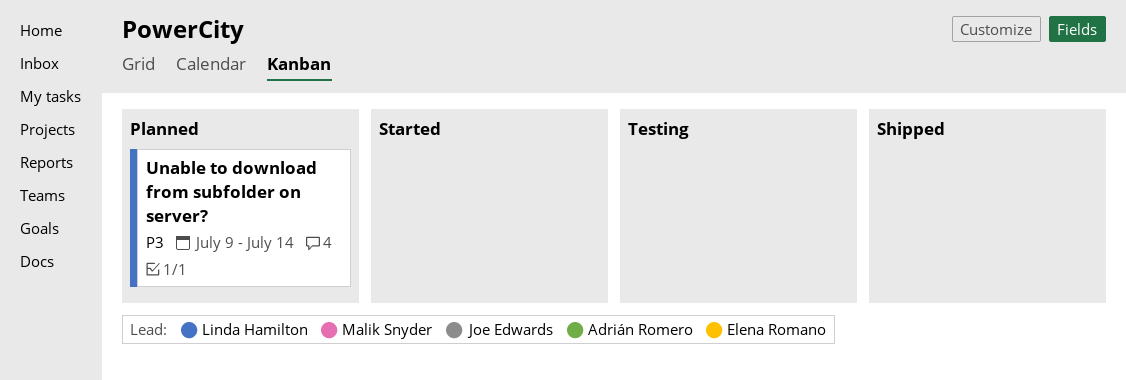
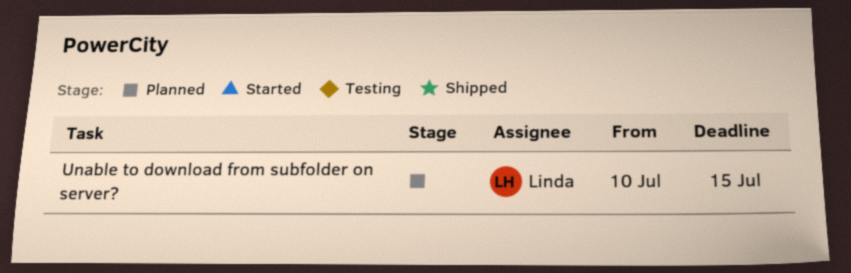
Unable to download from subfolder on server?, start: Jul 9 -> Jul 10
Unable to download from subfolder on server?, due: Jul 14 -> Jul 15

